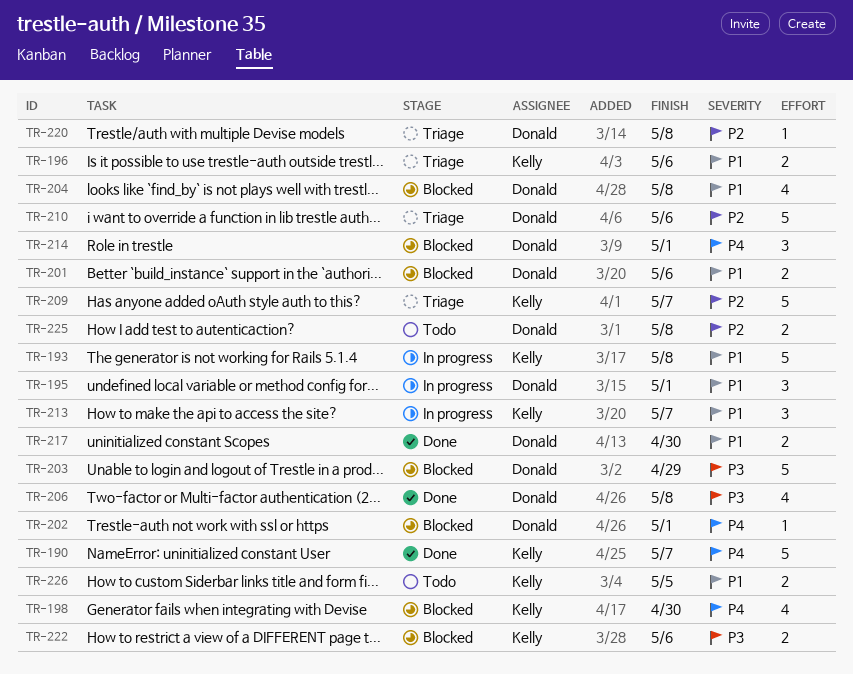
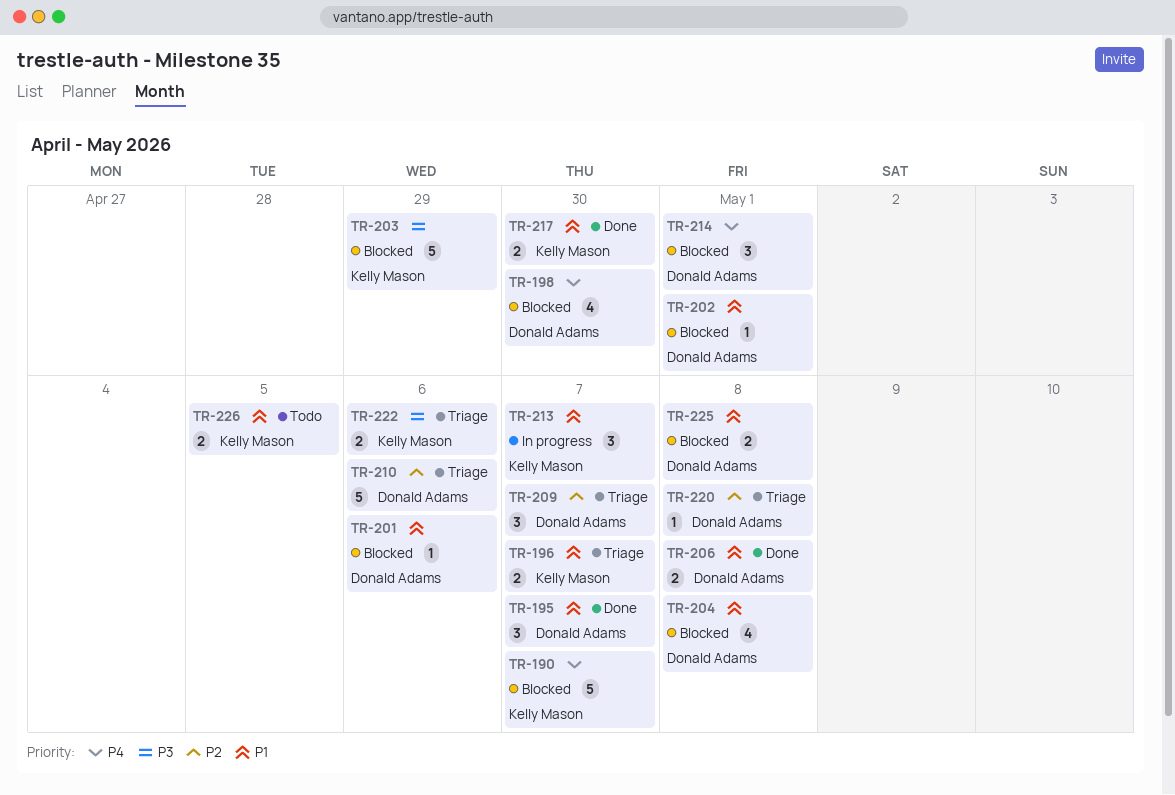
TR-190, status: Done -> Blocked
TR-193: present -> none
TR-195, status: In progress -> Done
TR-195, due: May 1 -> May 7
TR-196, due: May 6 -> May 7
TR-198, owner: Kelly Mason -> Donald Adams
TR-201, estimate: 2 -> 1
TR-202, priority: P4 -> P1
TR-203, owner: Donald Adams -> Kelly Mason
TR-206, priority: P3 -> P1
TR-206, estimate: 4 -> 2
TR-209, owner: Kelly Mason -> Donald Adams
TR-209, estimate: 5 -> 3
TR-217, owner: Donald Adams -> Kelly Mason
TR-222, status: Blocked -> Triage
TR-225, status: Todo -> Blocked
TR-225, priority: P2 -> P1

